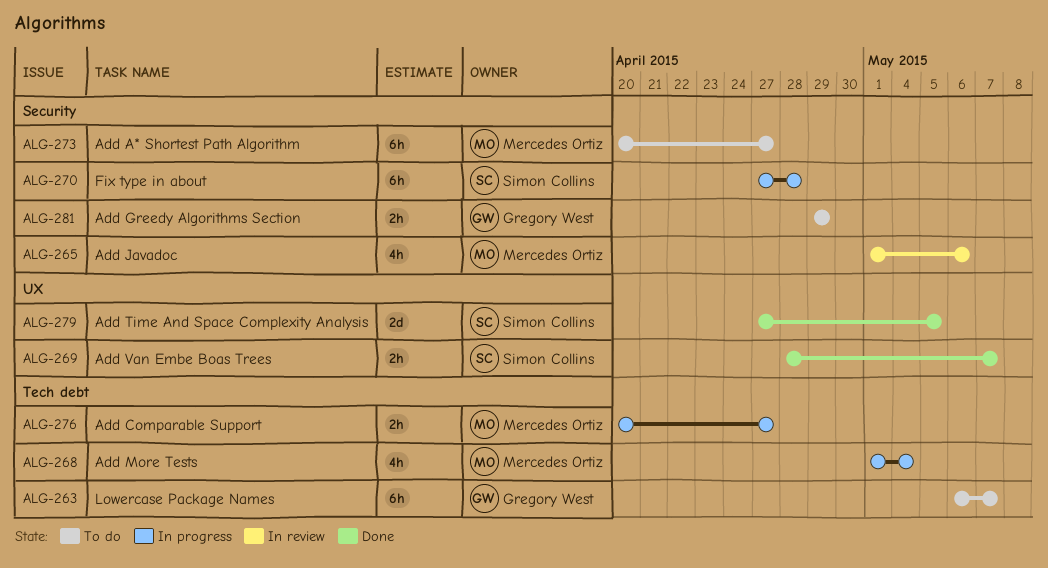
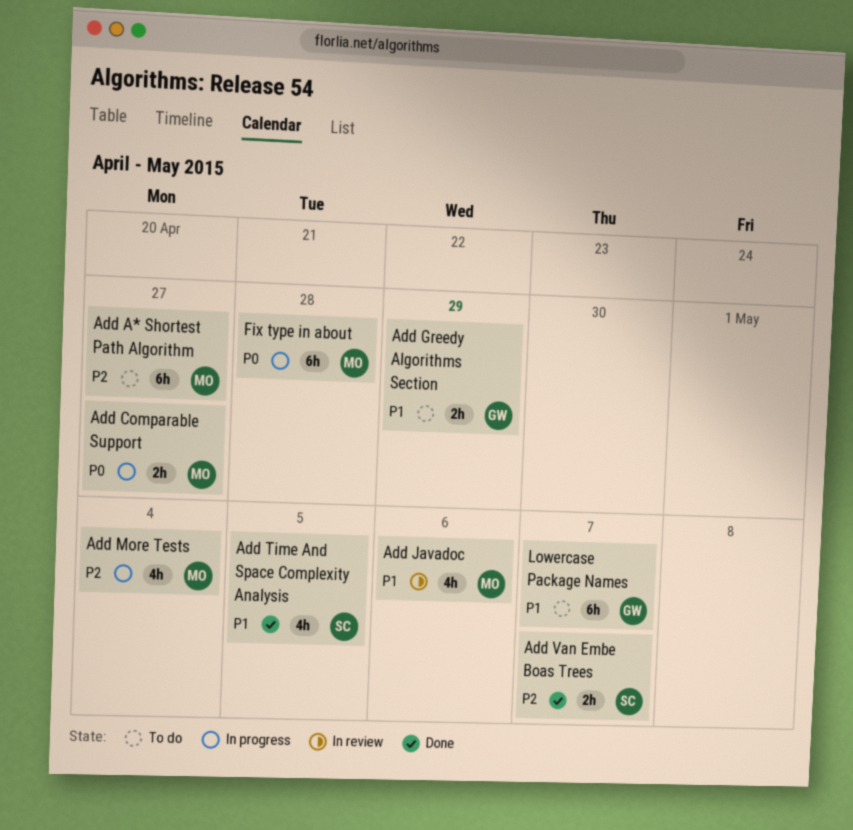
Add Time And Space Complexity Analysis, estimate: 2d -> 4h
Fix type in about, owner: Simon Collins -> Mercedes Ortiz

